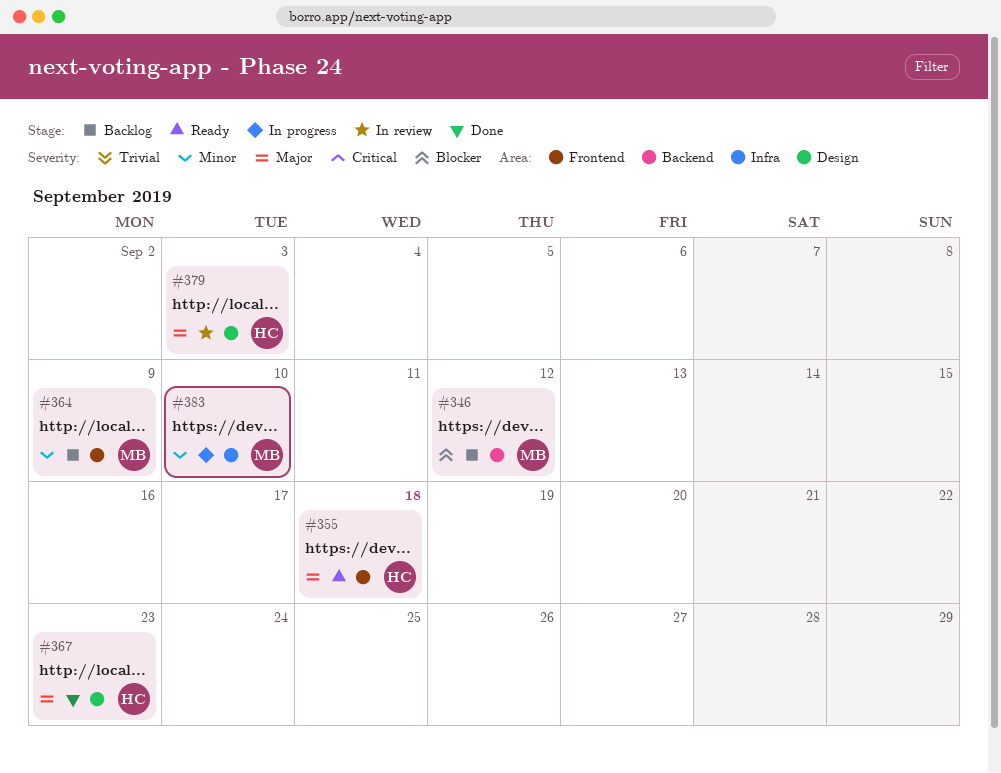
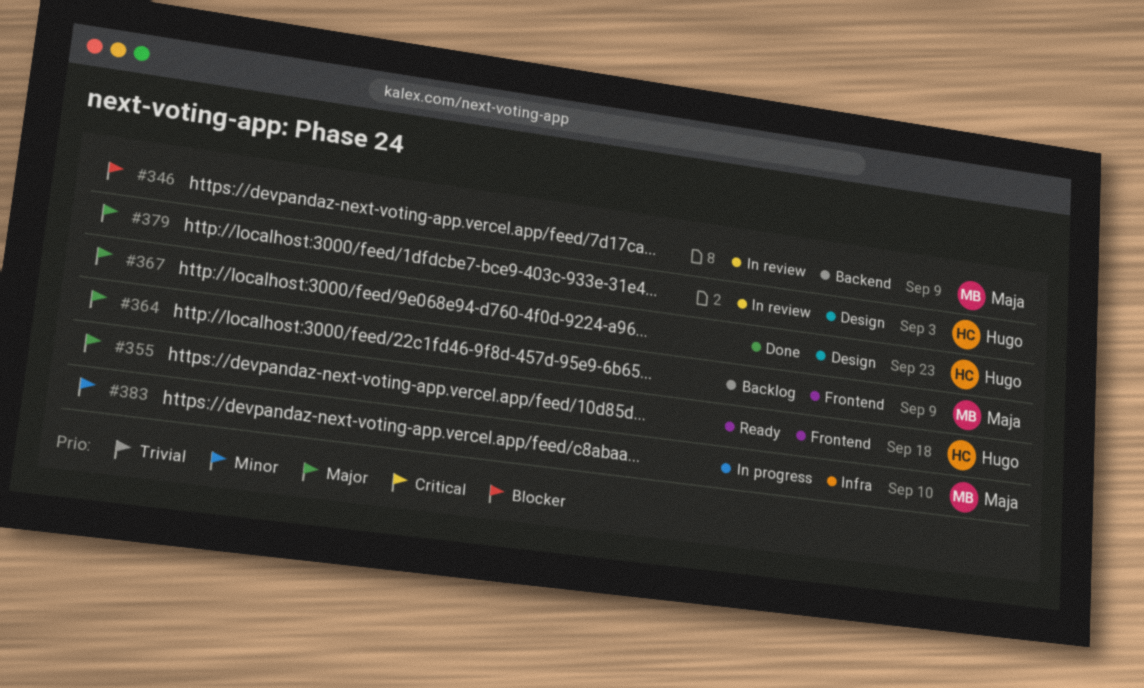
#346, status: Backlog -> In review
#346, due: Sep 12 -> Sep 9
#364, priority: Minor -> Major

